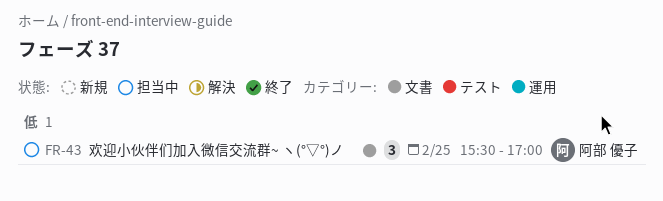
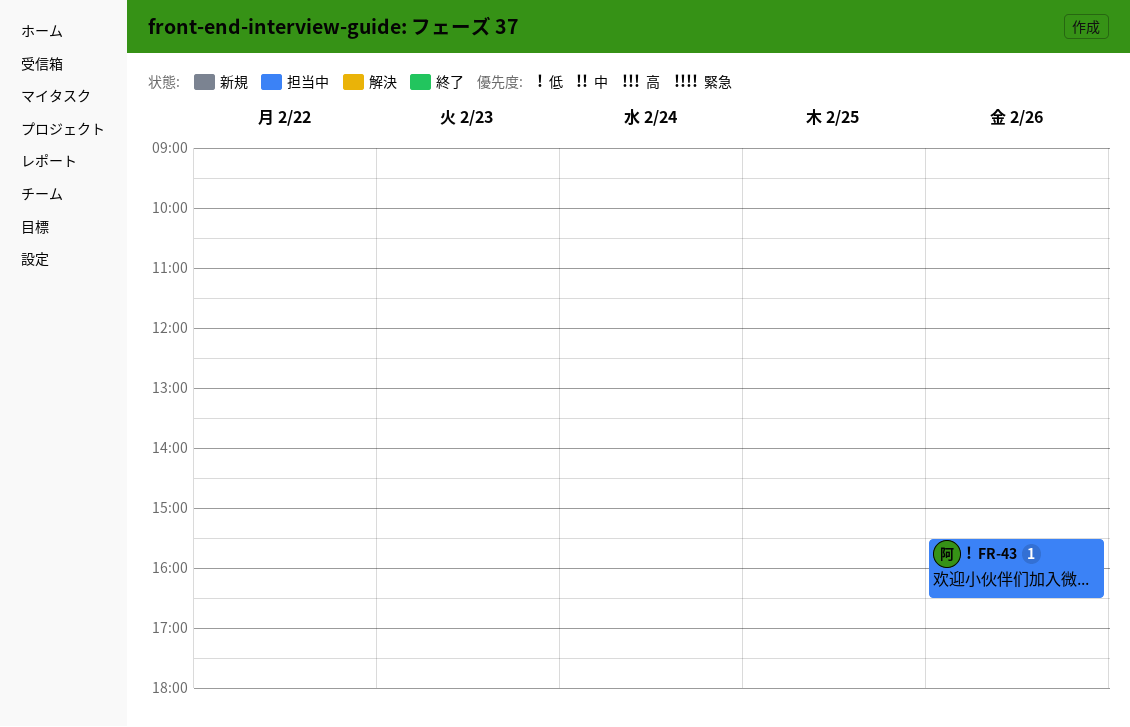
FR-43, estimate: 3 -> 1
FR-43, day: Feb 25 -> Feb 26
FR-43, ends: 17:00 -> 16:30

